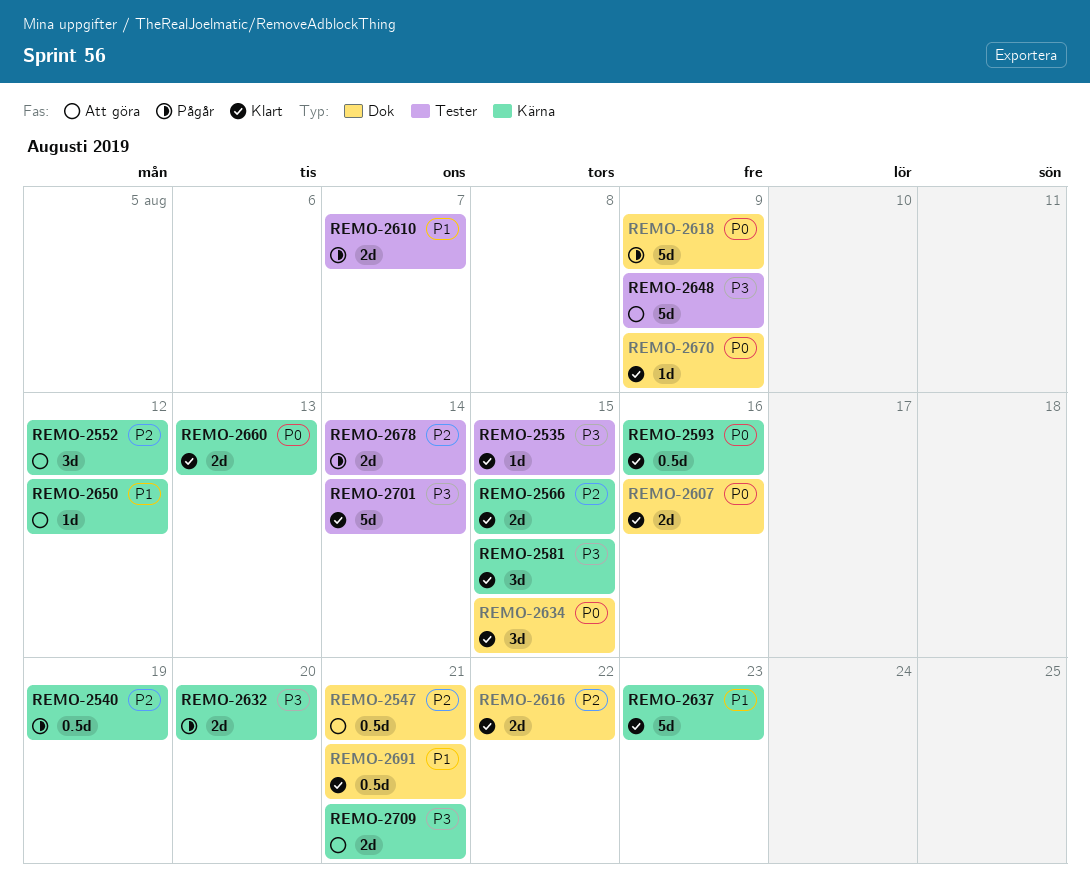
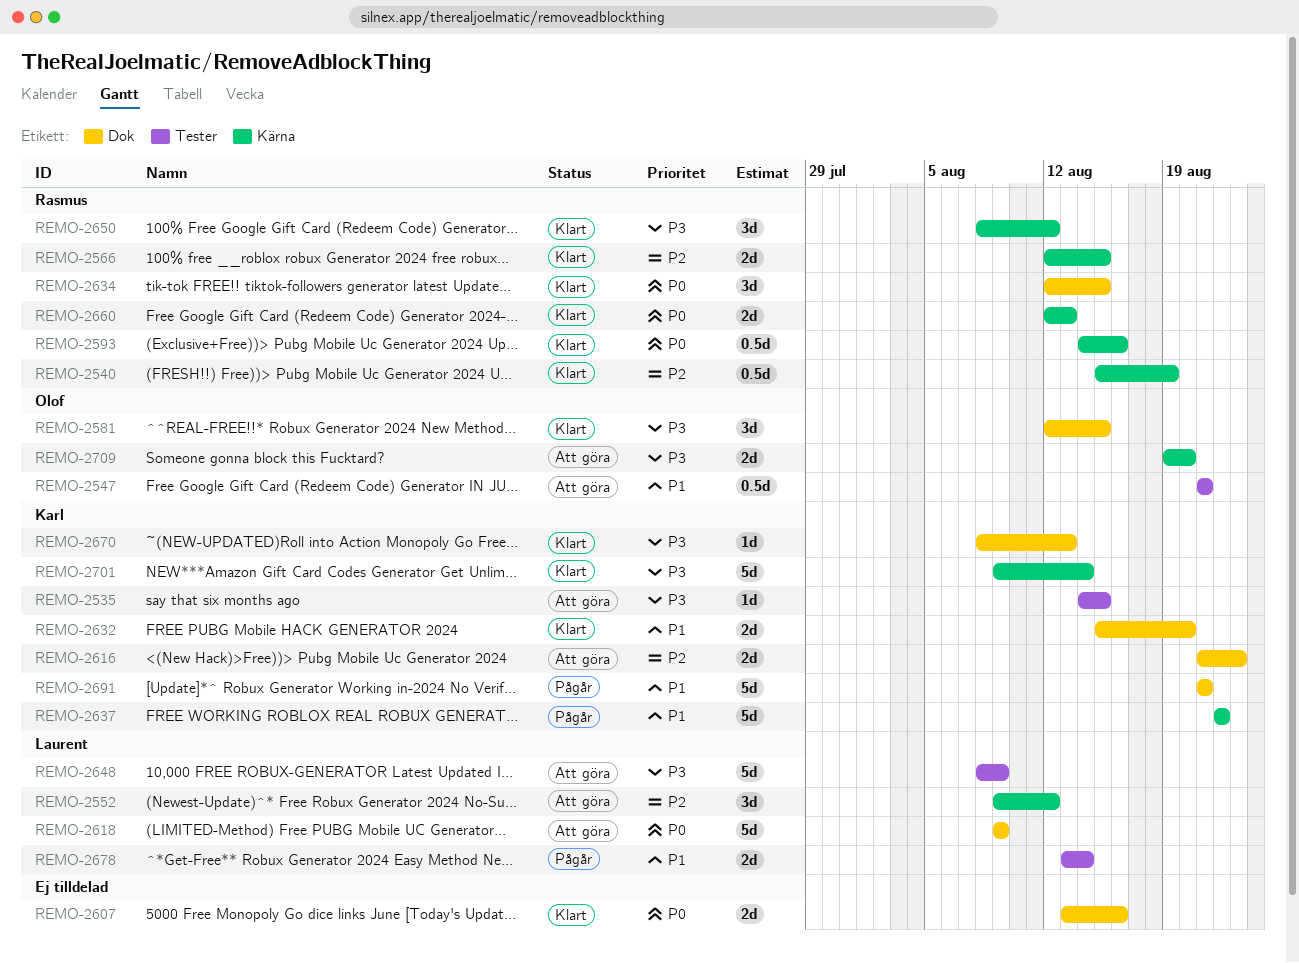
REMO-2535, status: Klart -> Att göra
REMO-2540, status: Pågår -> Klart
REMO-2547, priority: P2 -> P1
REMO-2547, label: Dok -> Tester
REMO-2581, label: Kärna -> Dok
REMO-2610: present -> none
REMO-2616, status: Klart -> Att göra
REMO-2616, due: Aug 22 -> Aug 23
REMO-2618, status: Pågår -> Att göra
REMO-2632, status: Pågår -> Klart
REMO-2632, priority: P3 -> P1
REMO-2632, label: Kärna -> Dok
REMO-2637, status: Klart -> Pågår
REMO-2637, due: Aug 23 -> Aug 22
REMO-2650, status: Att göra -> Klart
REMO-2650, priority: P1 -> P3
REMO-2650, estimate: 1d -> 3d
REMO-2670, priority: P0 -> P3
REMO-2670, due: Aug 9 -> Aug 13
REMO-2678, priority: P2 -> P1
REMO-2691, status: Klart -> Pågår
REMO-2691, estimate: 0.5d -> 5d
REMO-2701, label: Tester -> Kärna
REMO-2709, due: Aug 21 -> Aug 20

